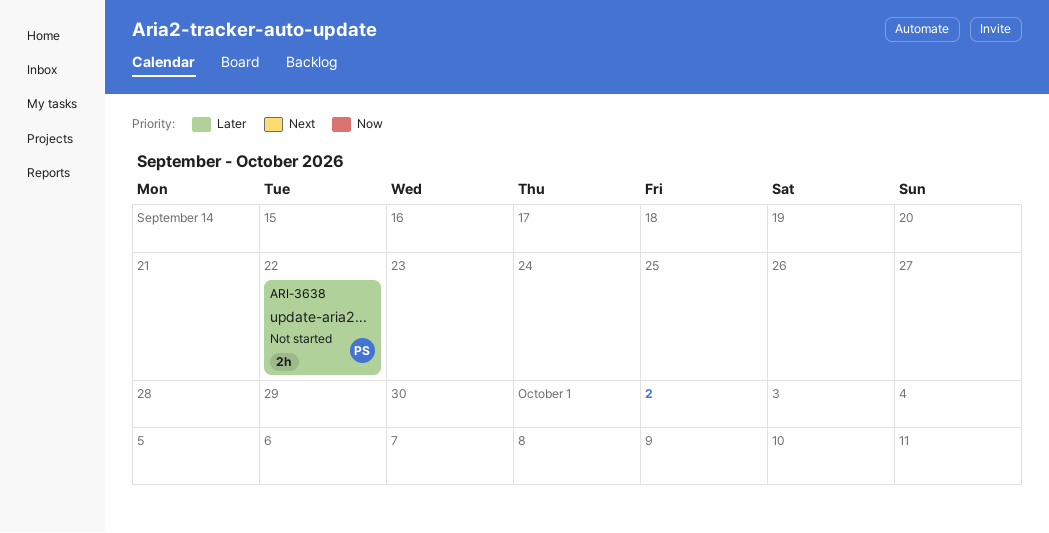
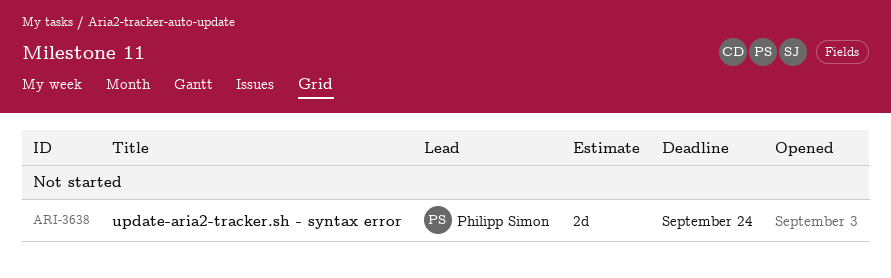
ARI-3638, estimate: 2h -> 2d
ARI-3638, due: Sep 22 -> Sep 24

